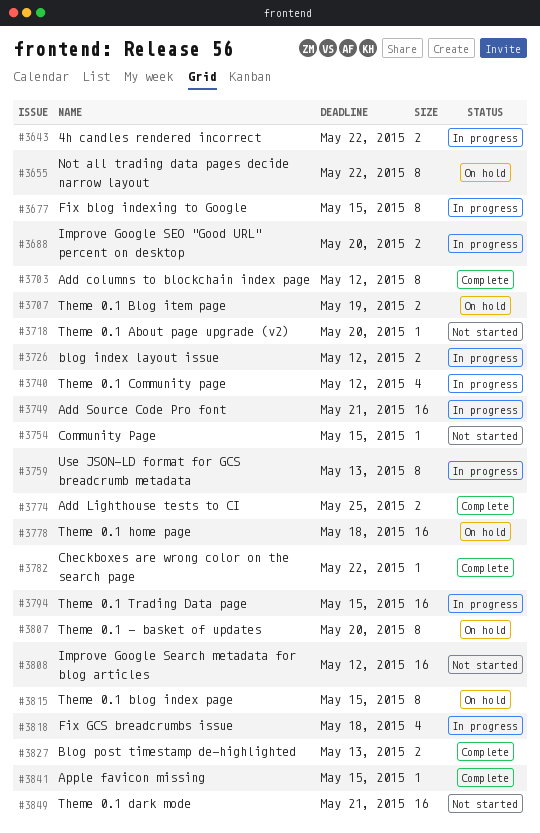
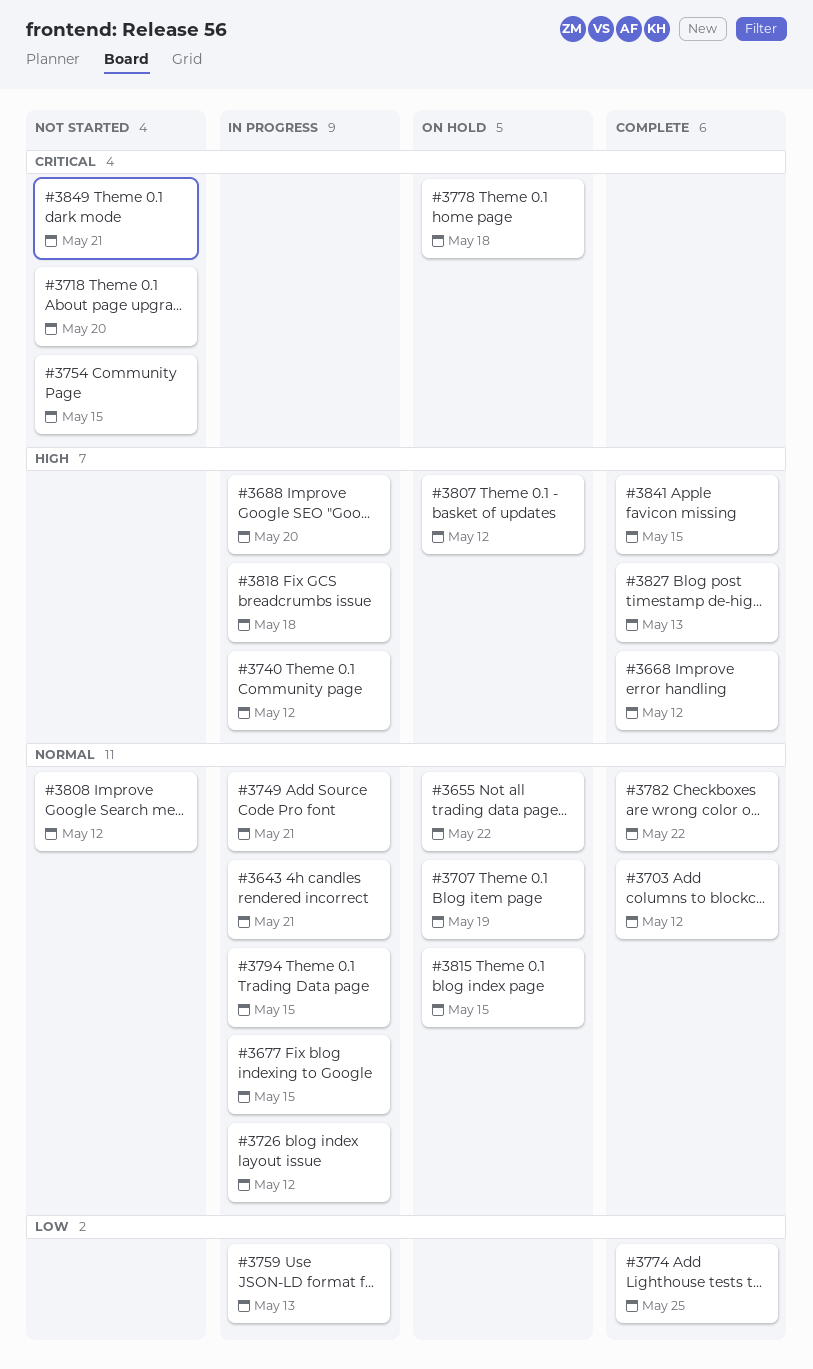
#3643, due: May 22 -> May 21
#3668: none -> present
#3807, due: May 20 -> May 12

